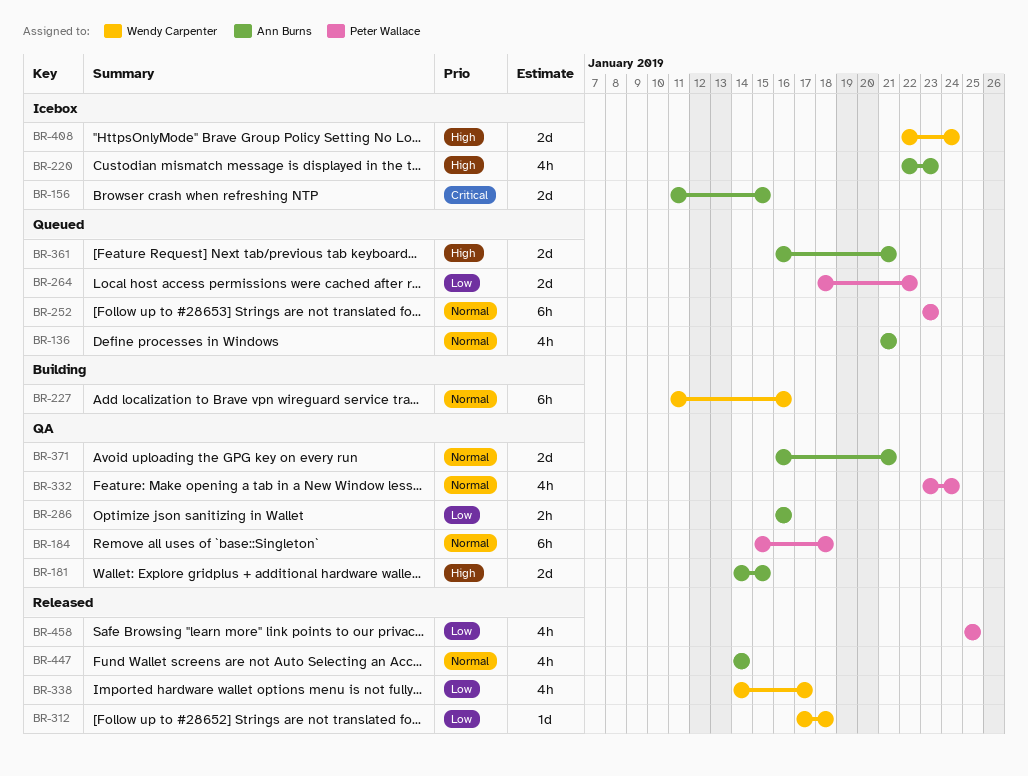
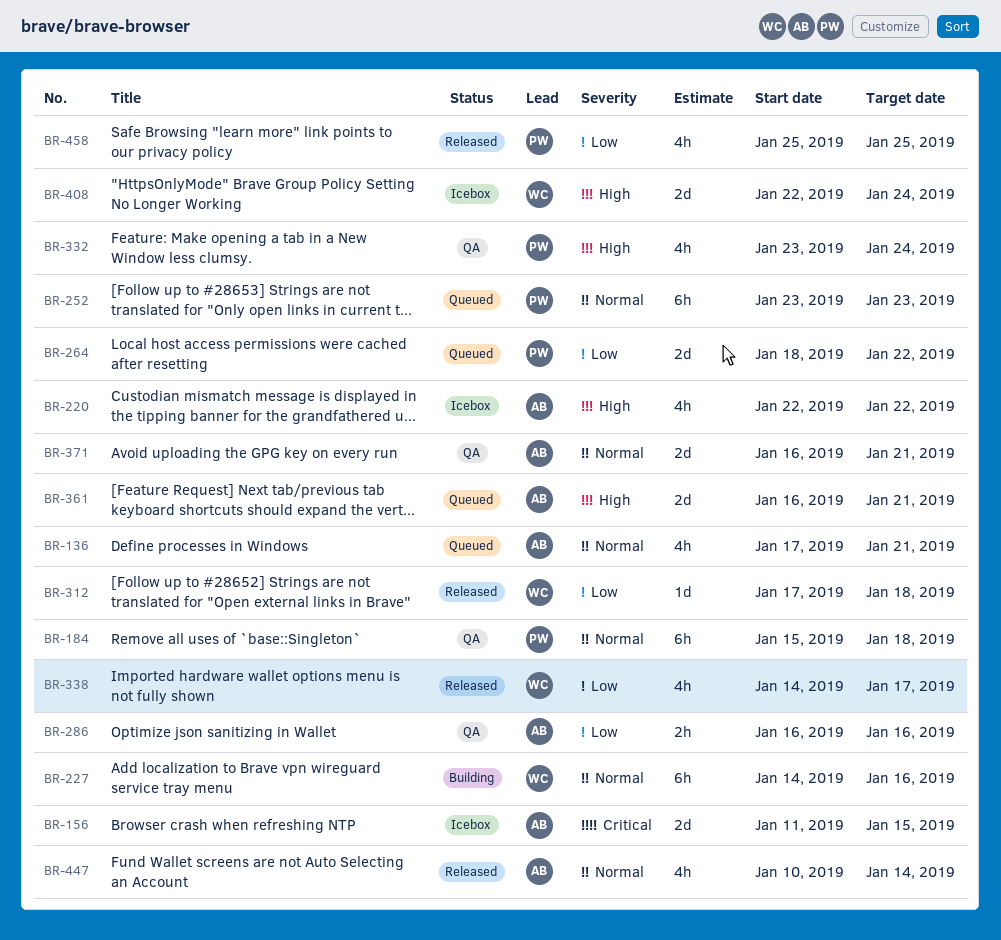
BR-136, start: Jan 21 -> Jan 17
BR-181: present -> none
BR-220, due: Jan 23 -> Jan 22
BR-227, start: Jan 11 -> Jan 14
BR-332, priority: Normal -> High
BR-447, start: Jan 14 -> Jan 10

